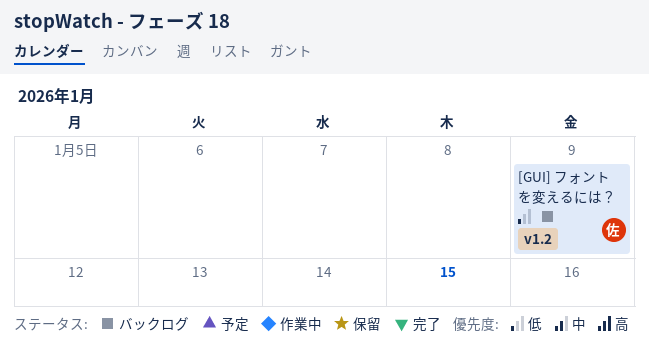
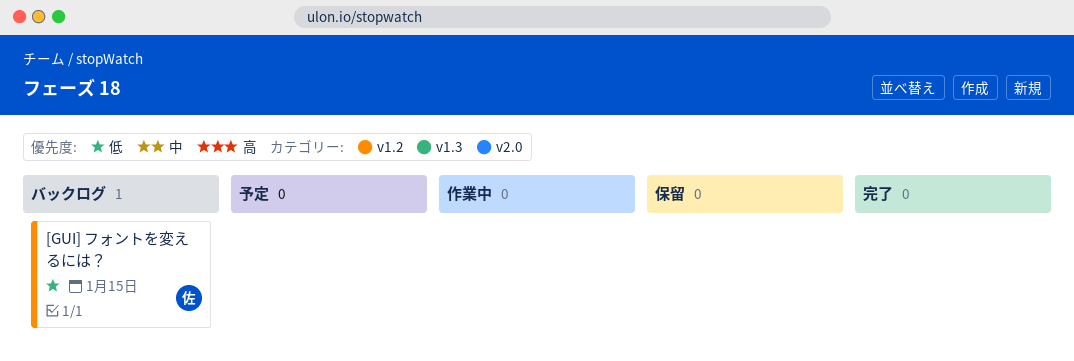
[GUI] フォントを変えるには？, due: Jan 9 -> Jan 15

